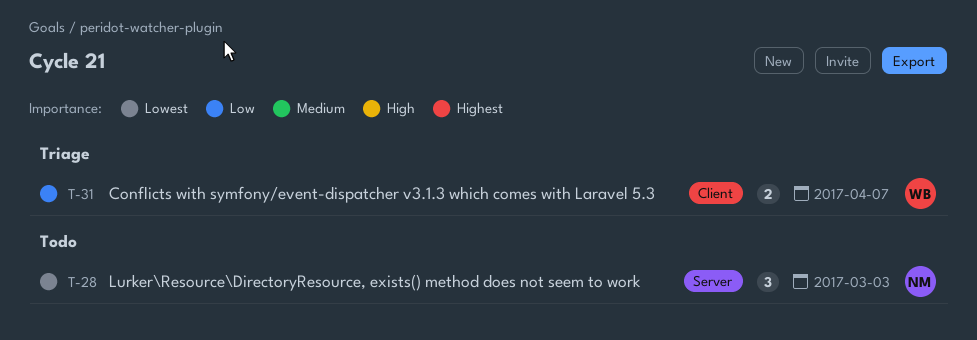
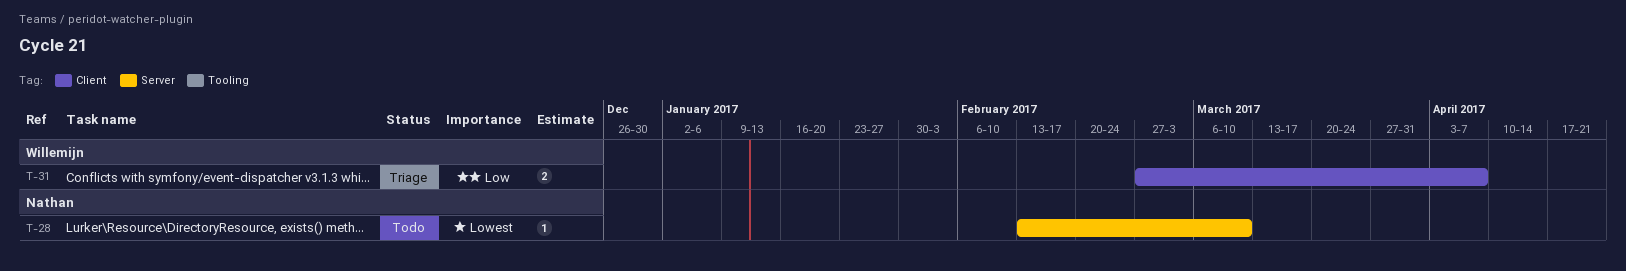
T-28, estimate: 3 -> 1
T-28, due: Mar 3 -> Mar 10

